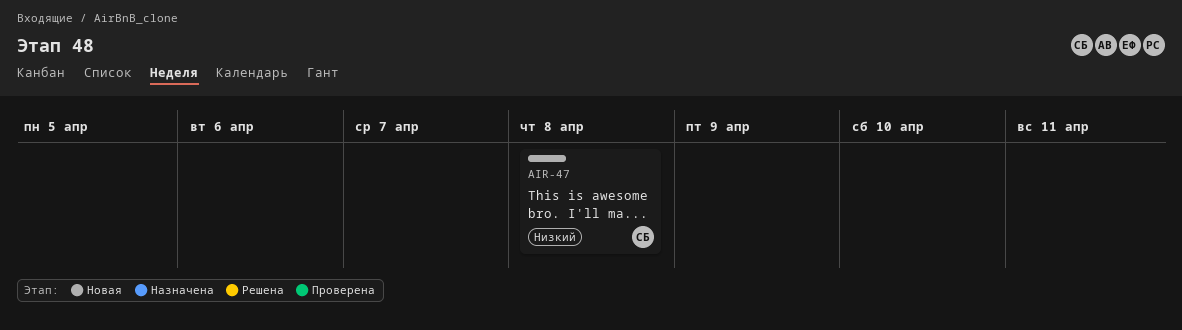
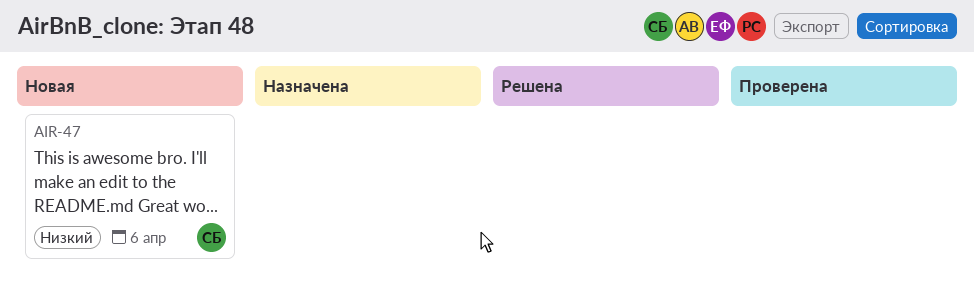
AIR-47, due: Apr 8 -> Apr 6

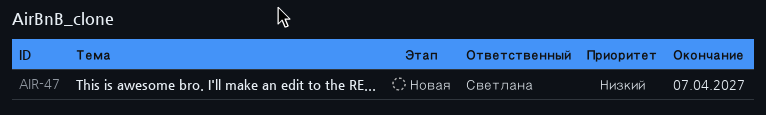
AIR-47, due: Apr 6 -> Apr 7

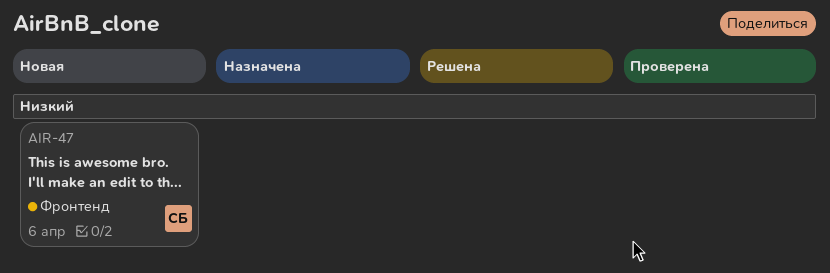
AIR-47, due: Apr 7 -> Apr 6

